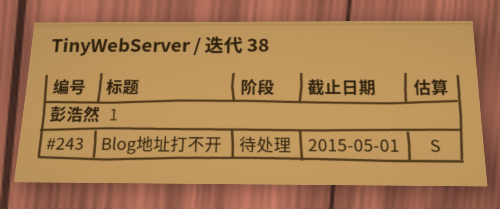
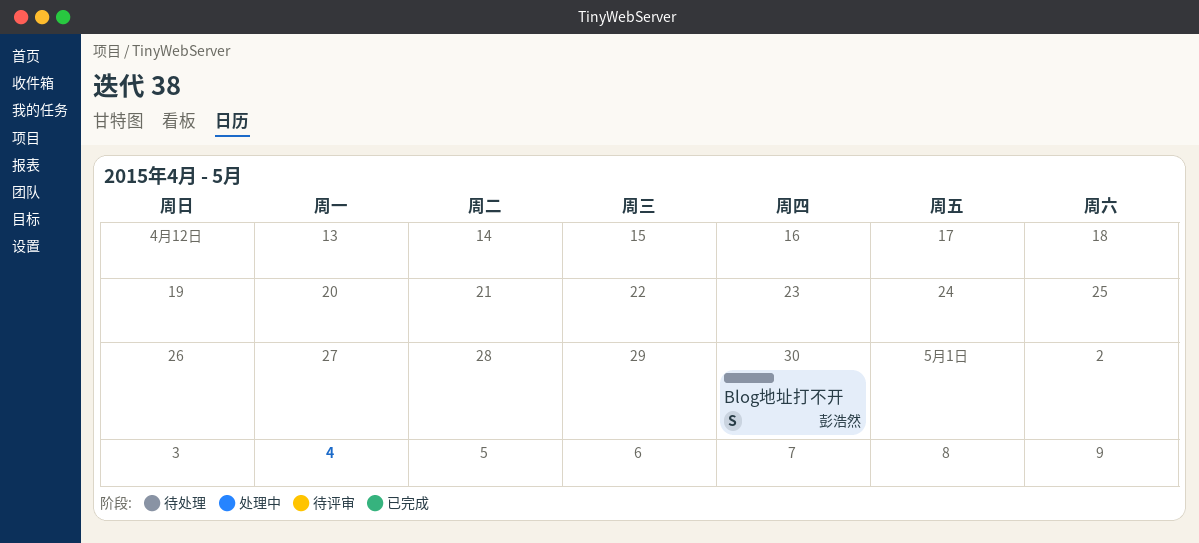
Blog地址打不开, due: May 1 -> Apr 30

